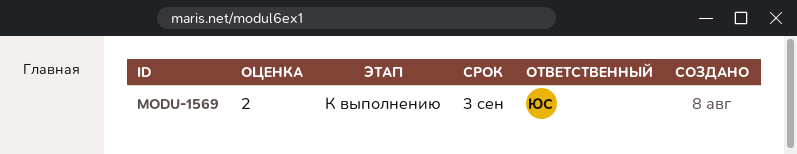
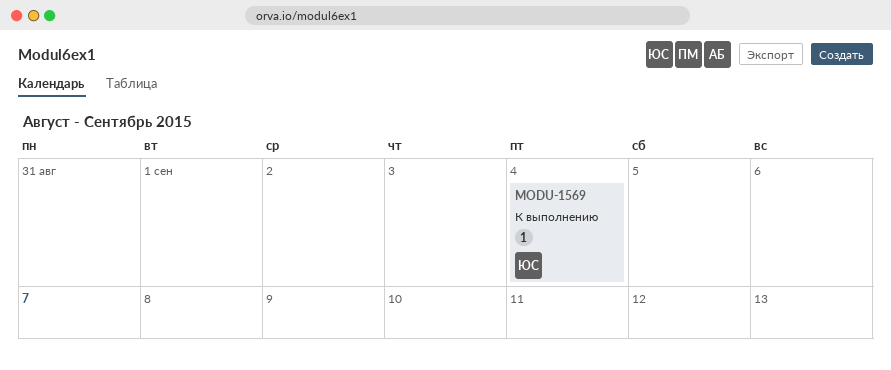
MODU-1569, estimate: 2 -> 1
MODU-1569, due: Sep 3 -> Sep 4

